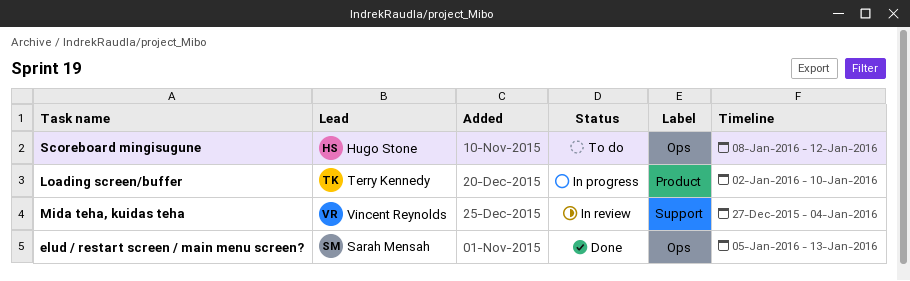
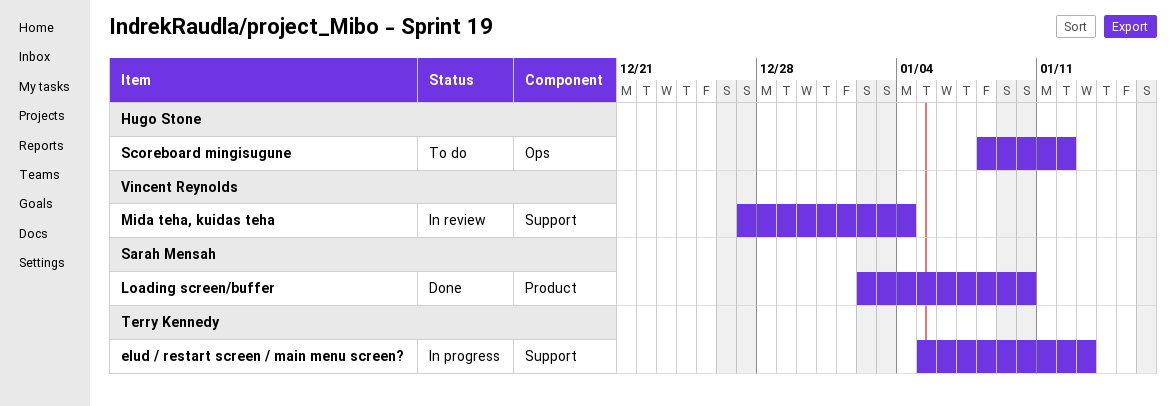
elud / restart screen / main menu screen?, status: Done -> In progress
elud / restart screen / main menu screen?, owner: Sarah Mensah -> Terry Kennedy
elud / restart screen / main menu screen?, label: Ops -> Support
Loading screen/buffer, status: In progress -> Done
Loading screen/buffer, owner: Terry Kennedy -> Sarah Mensah

